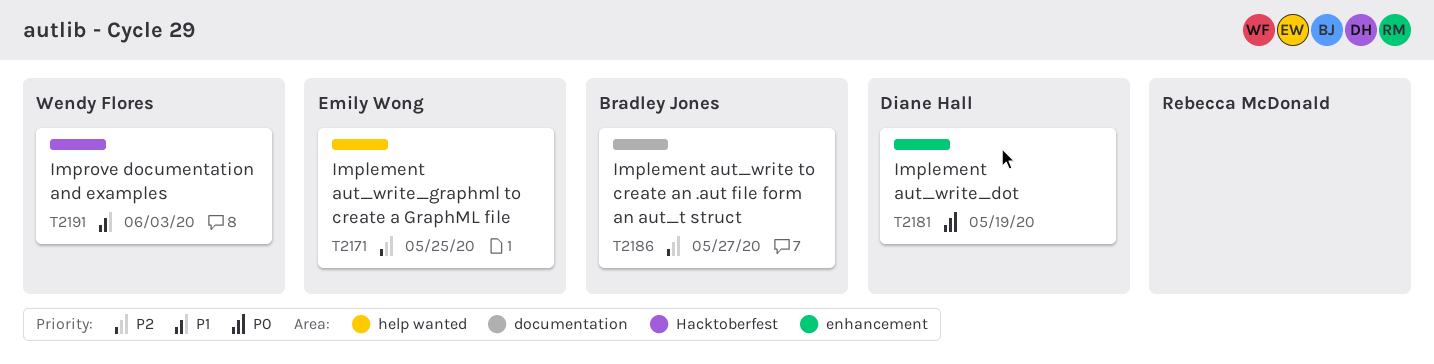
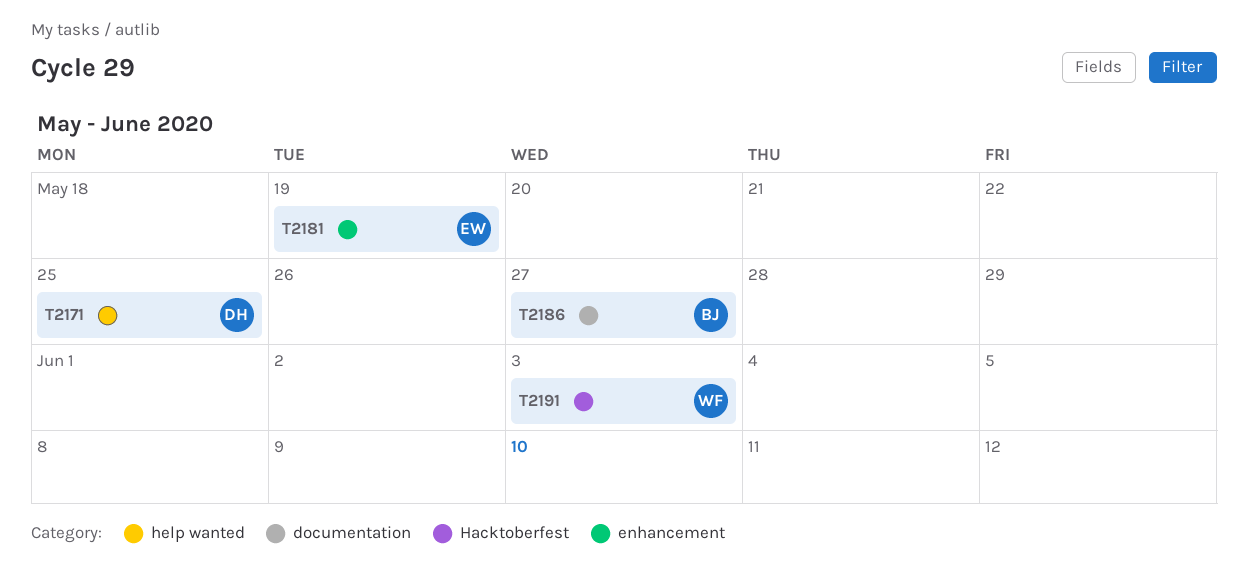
T2171, owner: Emily Wong -> Diane Hall
T2181, owner: Diane Hall -> Emily Wong

